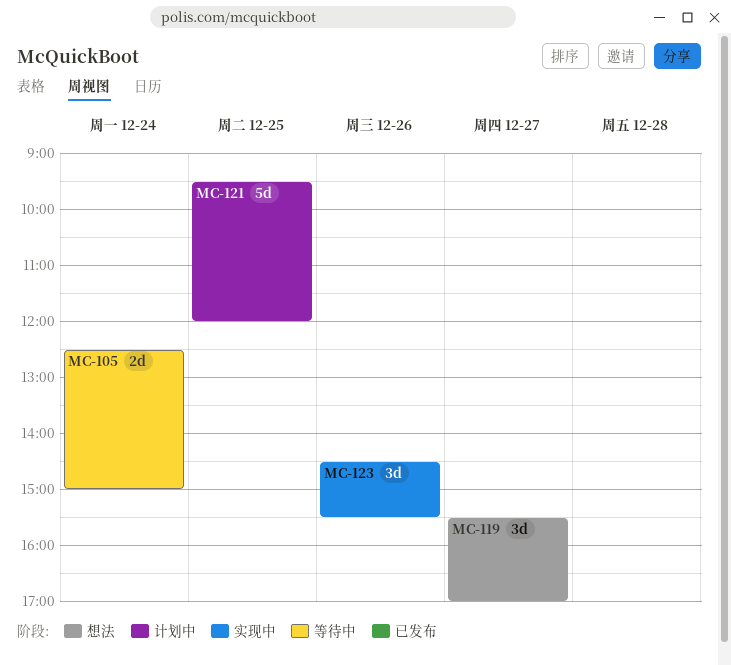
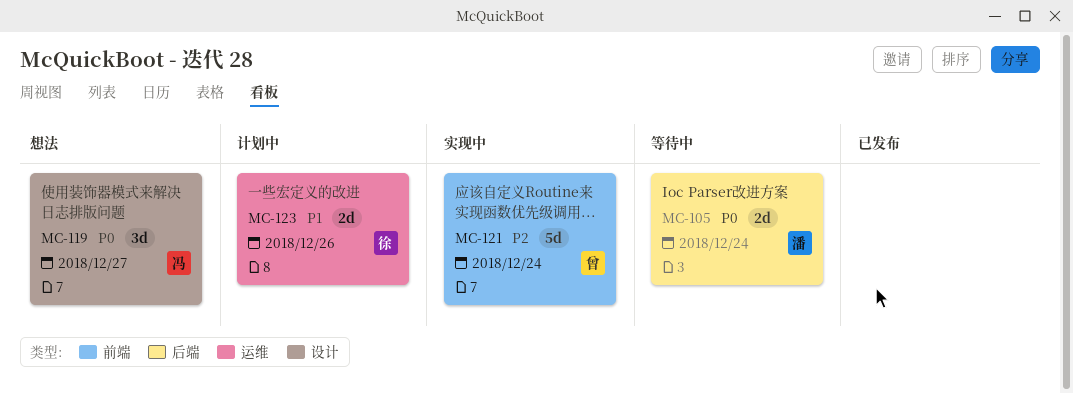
MC-121, status: 计划中 -> 实现中
MC-121, day: Dec 25 -> Dec 24
MC-123, status: 实现中 -> 计划中
MC-123, estimate: 3d -> 2d

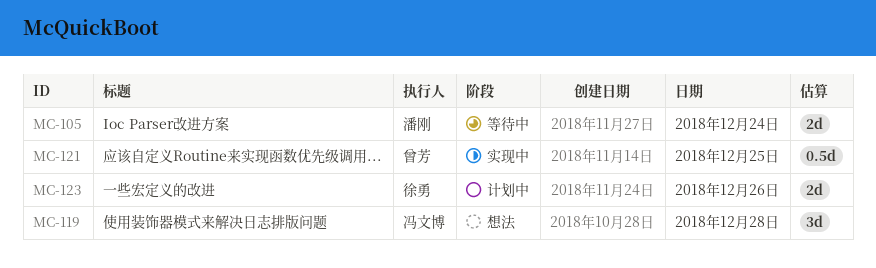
MC-119, day: Dec 27 -> Dec 28
MC-121, estimate: 5d -> 0.5d
MC-121, day: Dec 24 -> Dec 25

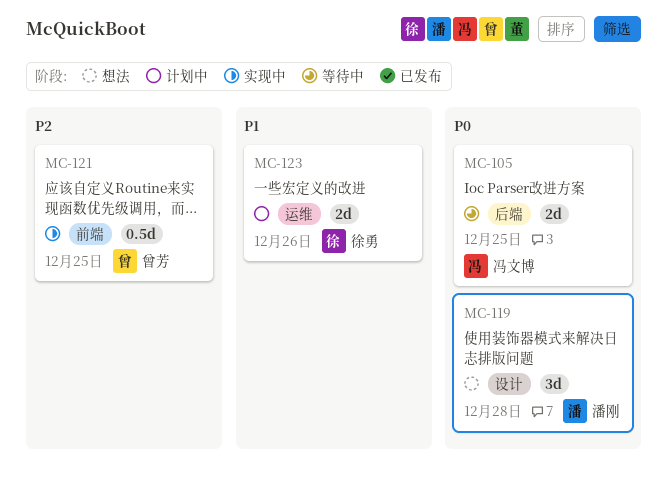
MC-105, owner: 潘刚 -> 冯文博
MC-105, day: Dec 24 -> Dec 25
MC-119, owner: 冯文博 -> 潘刚

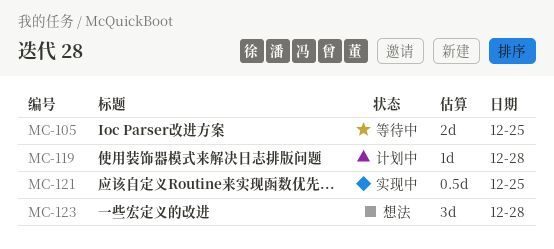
MC-119, status: 想法 -> 计划中
MC-119, estimate: 3d -> 1d
MC-123, status: 计划中 -> 想法
MC-123, estimate: 2d -> 3d
MC-123, day: Dec 26 -> Dec 28

